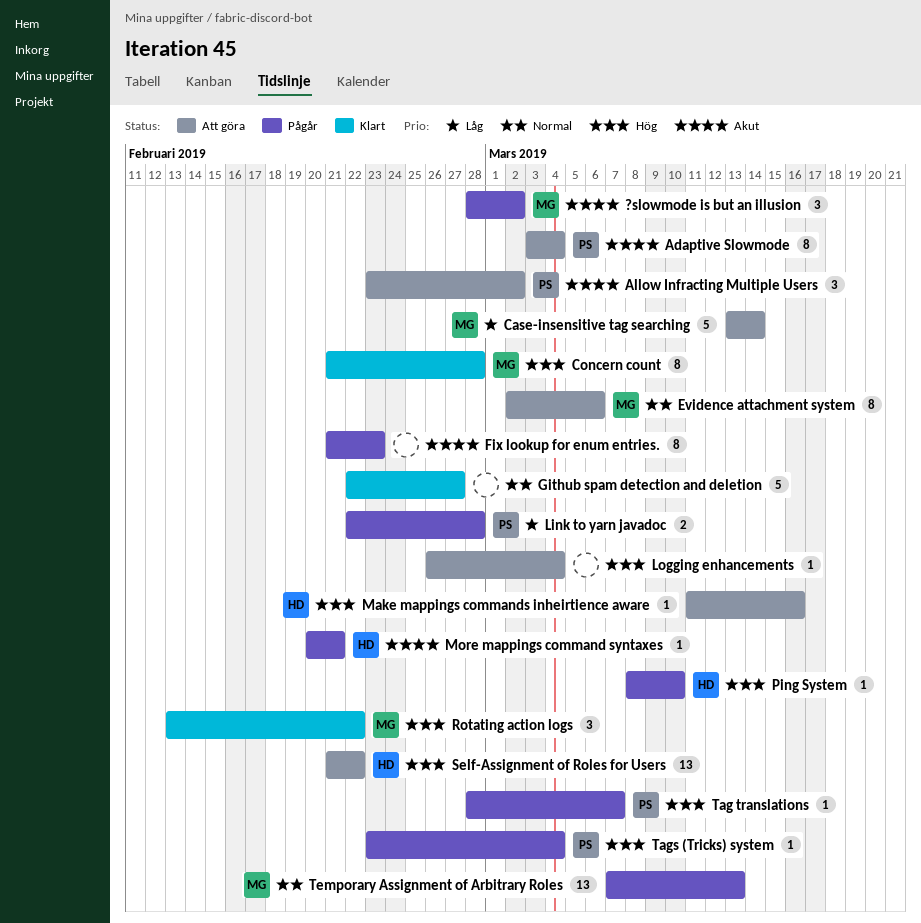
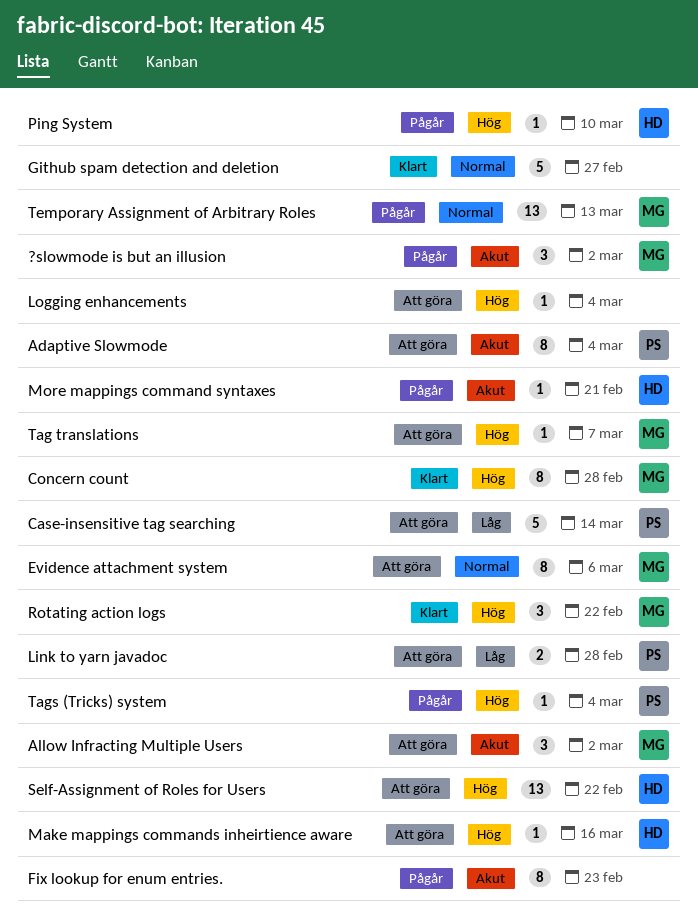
Allow Infracting Multiple Users, owner: PS -> MG
Case-insensitive tag searching, owner: MG -> PS
Link to yarn javadoc, status: Pågår -> Att göra
Tag translations, status: Pågår -> Att göra
Tag translations, owner: PS -> MG

